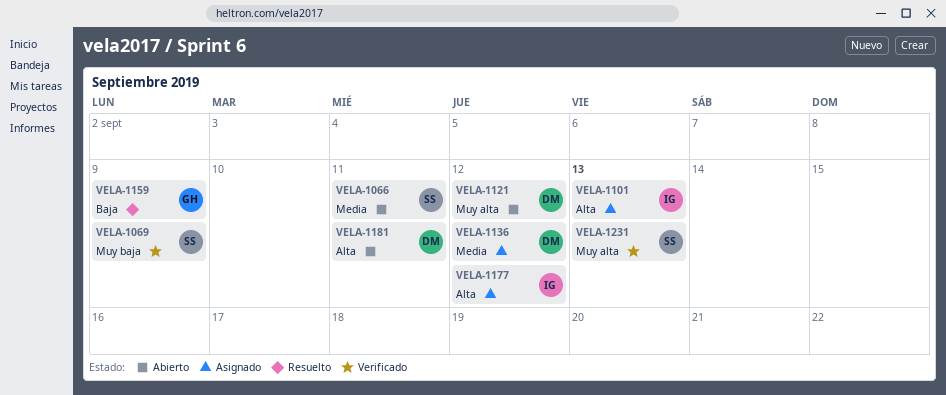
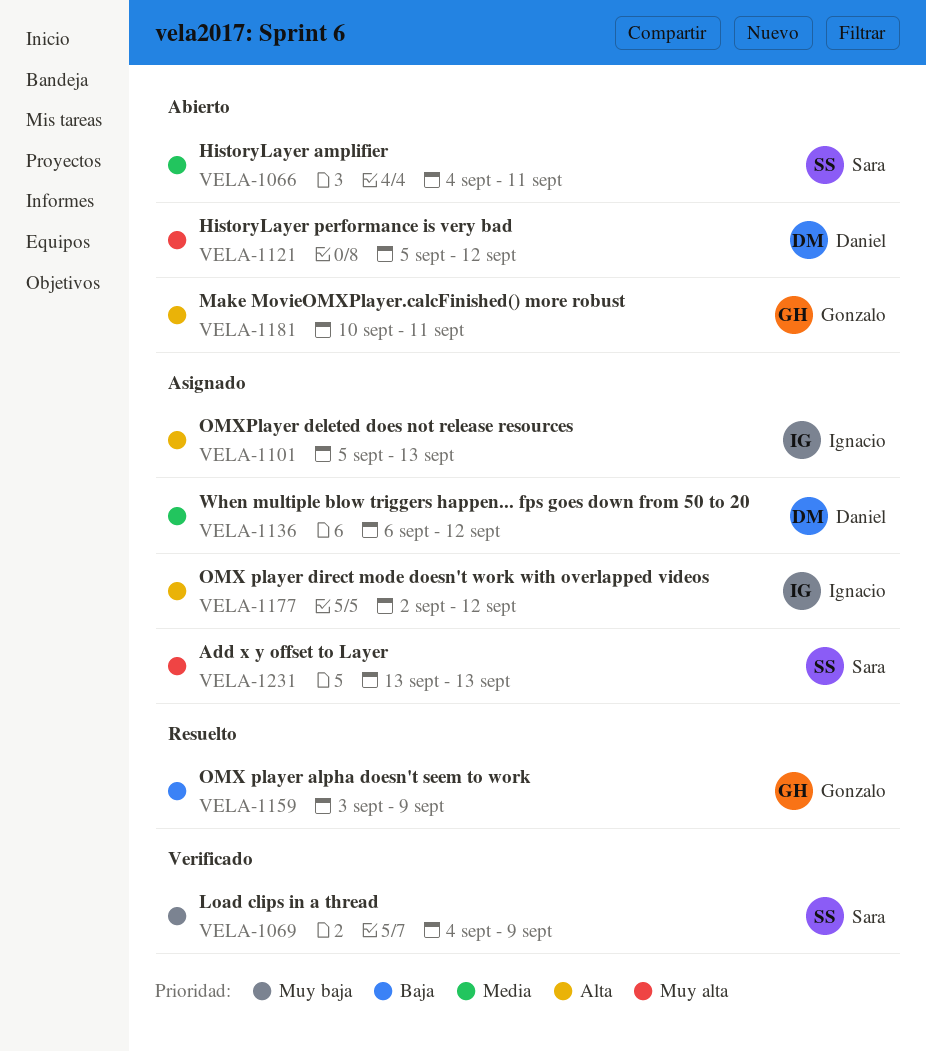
VELA-1181, owner: Daniel -> Gonzalo
VELA-1231, status: Verificado -> Asignado

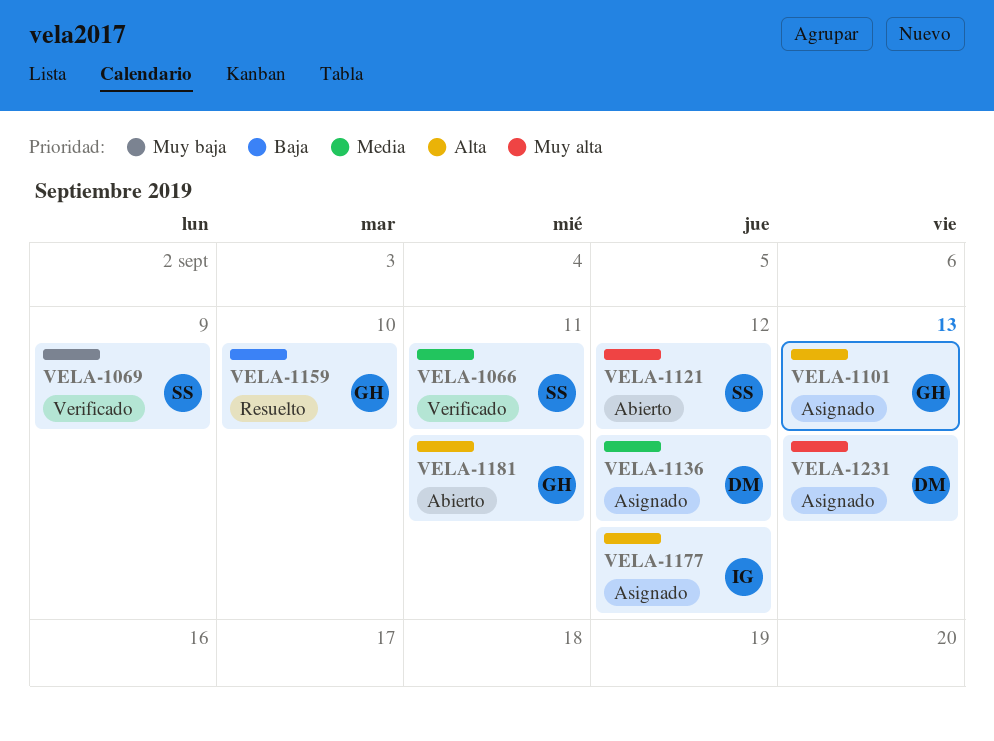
VELA-1066, status: Abierto -> Verificado
VELA-1101, owner: Ignacio -> Gonzalo
VELA-1121, owner: Daniel -> Sara
VELA-1159, due: Sep 9 -> Sep 10
VELA-1231, owner: Sara -> Daniel

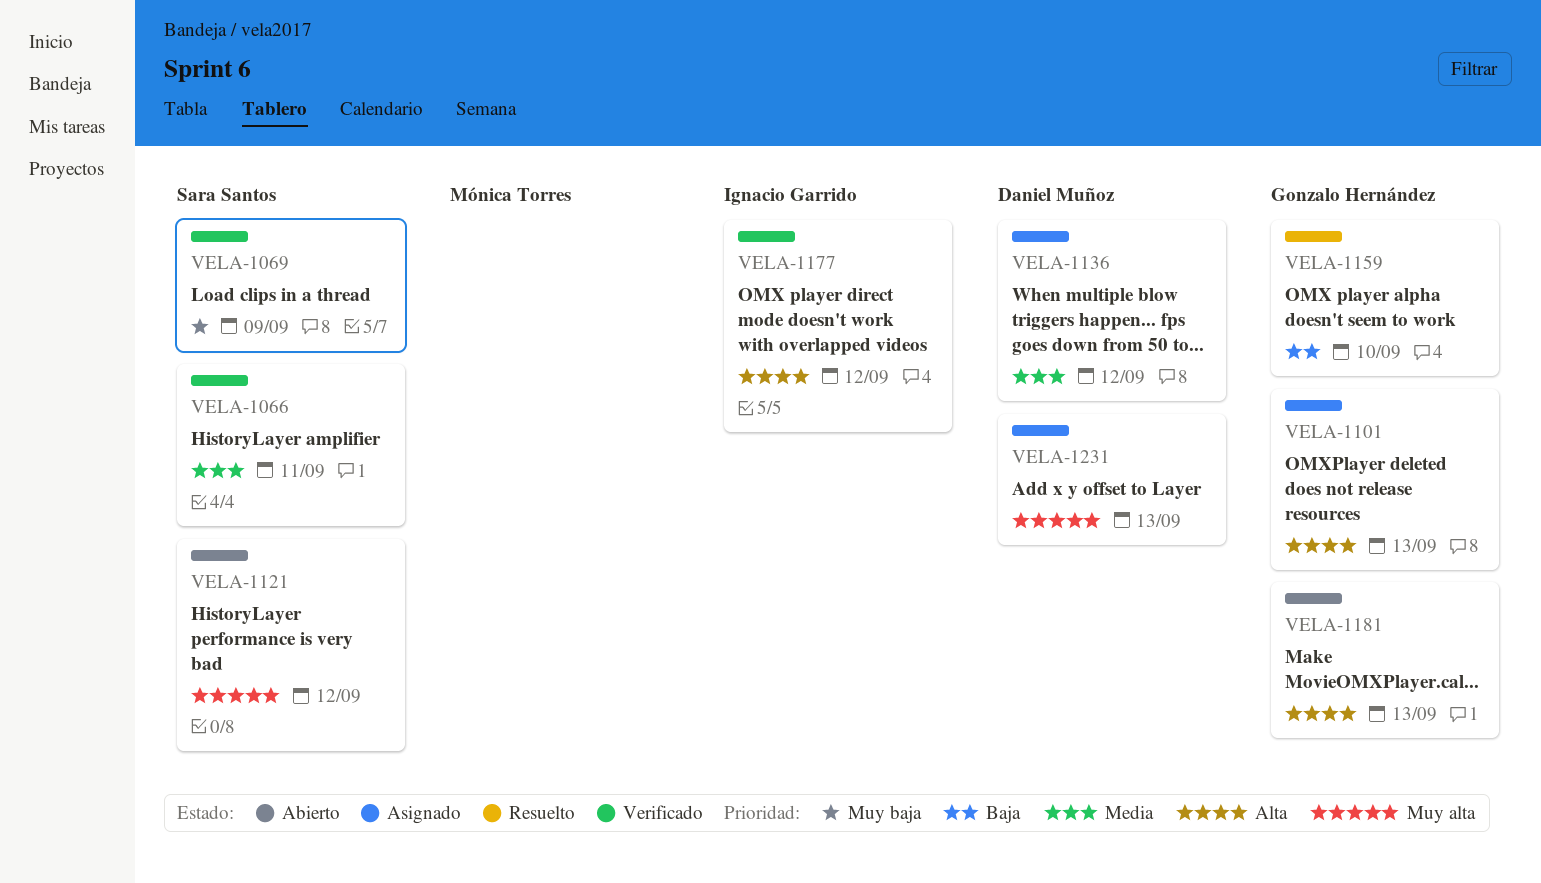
VELA-1177, status: Asignado -> Verificado
VELA-1181, due: Sep 11 -> Sep 13

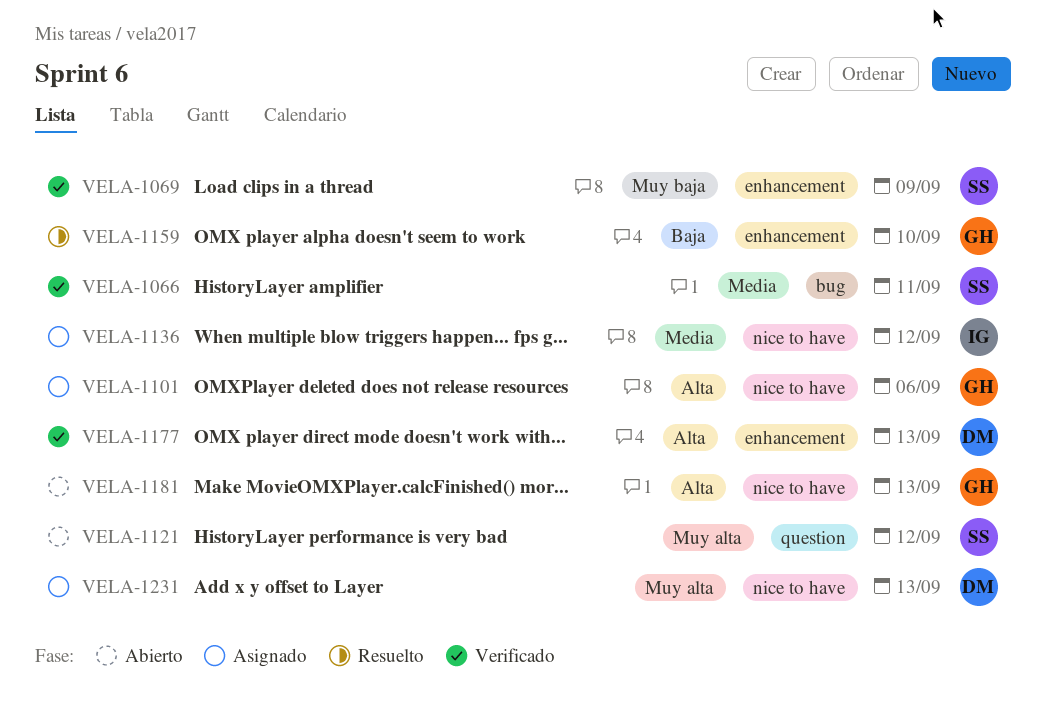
VELA-1101, due: Sep 13 -> Sep 6
VELA-1136, owner: Daniel Muñoz -> Ignacio Garrido
VELA-1177, owner: Ignacio Garrido -> Daniel Muñoz
VELA-1177, due: Sep 12 -> Sep 13

